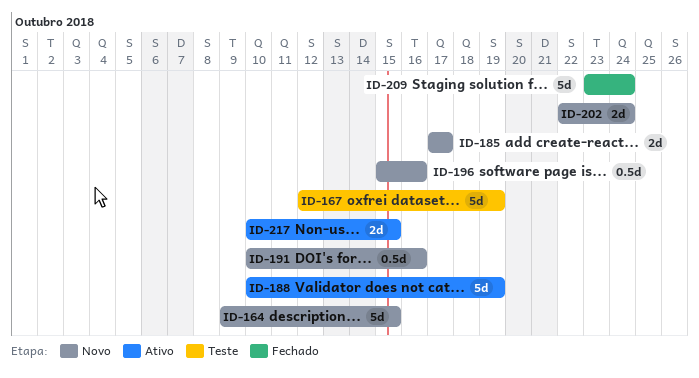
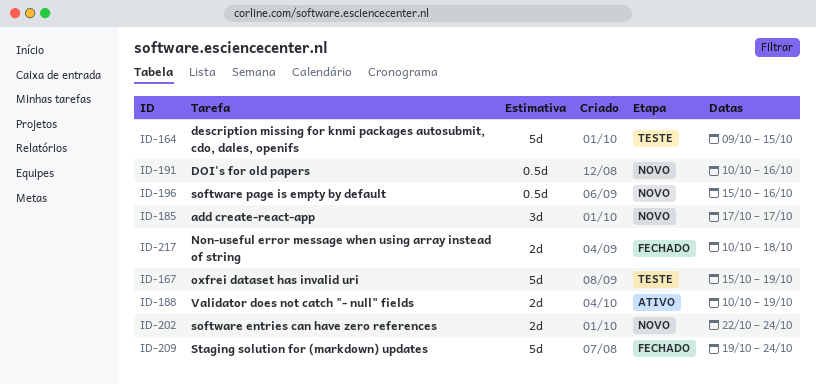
ID-164, status: Novo -> Teste
ID-167, start: Oct 12 -> Oct 15
ID-185, estimate: 2d -> 3d
ID-188, estimate: 5d -> 2d
ID-209, start: Oct 23 -> Oct 19
ID-217, status: Ativo -> Fechado
ID-217, due: Oct 15 -> Oct 18

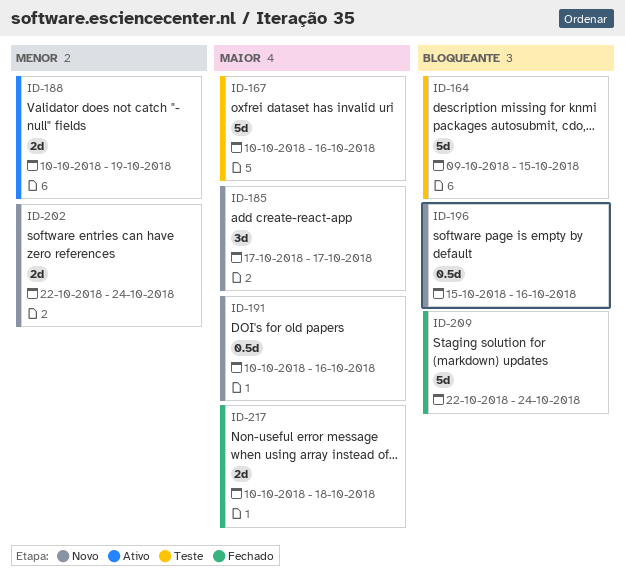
ID-167, start: Oct 15 -> Oct 10
ID-167, due: Oct 19 -> Oct 16
ID-209, start: Oct 19 -> Oct 22

